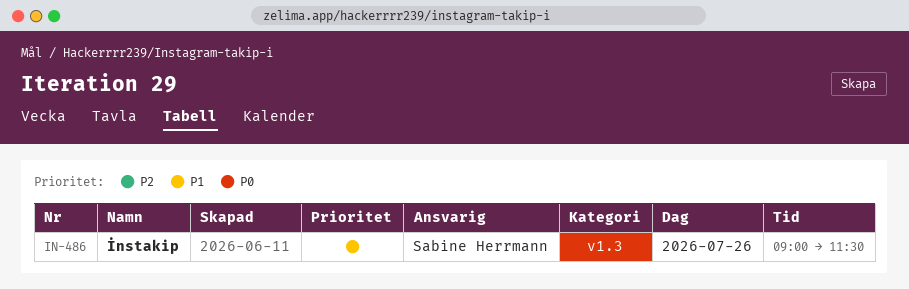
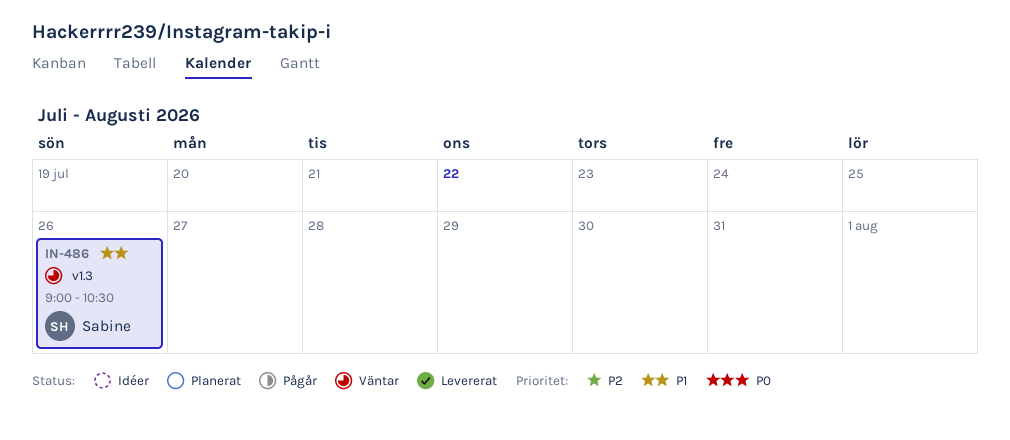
IN-486, ends: 11:30 -> 10:30

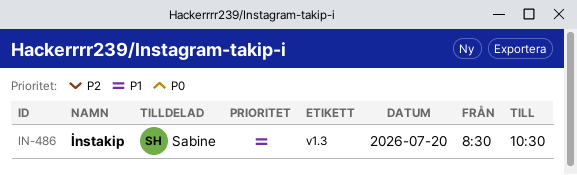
IN-486, day: Jul 26 -> Jul 20
IN-486, begins: 09:00 -> 08:30

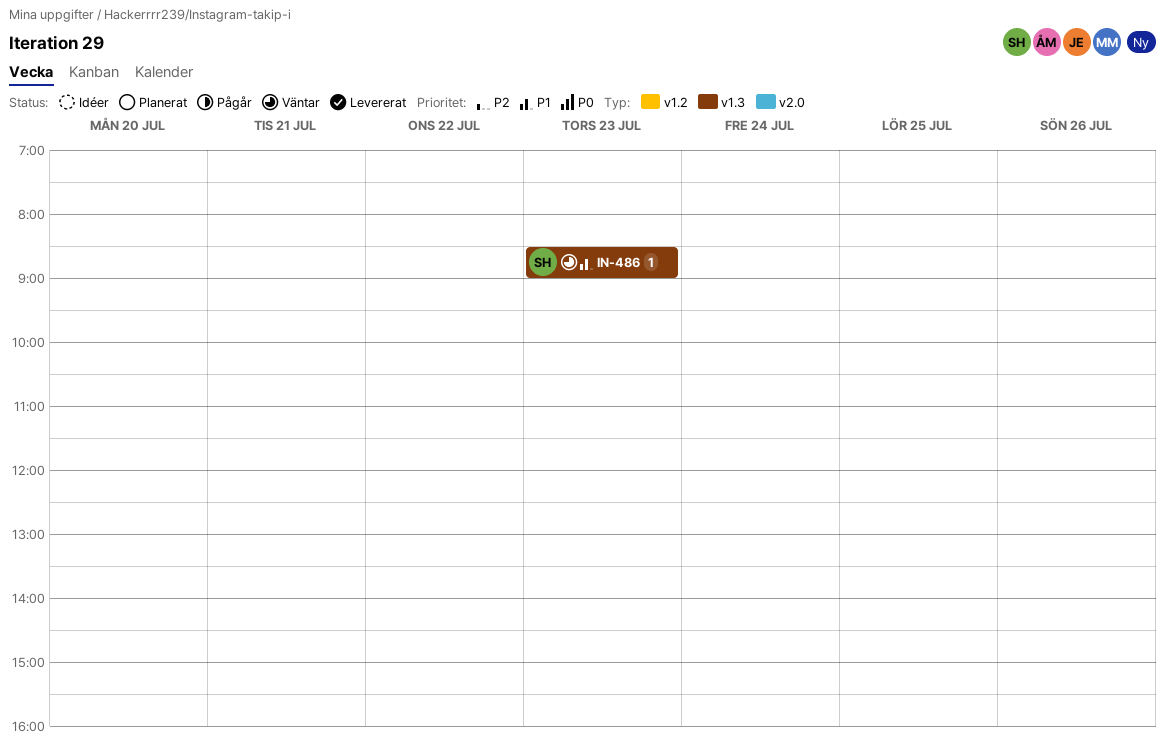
IN-486, day: Jul 20 -> Jul 23
IN-486, ends: 10:30 -> 09:00

